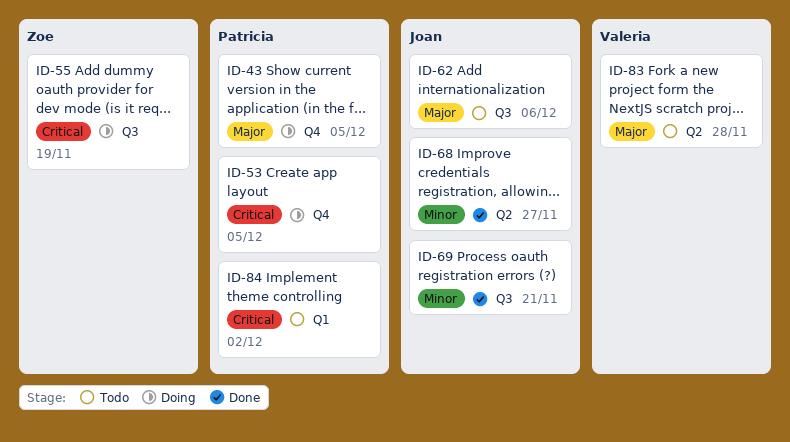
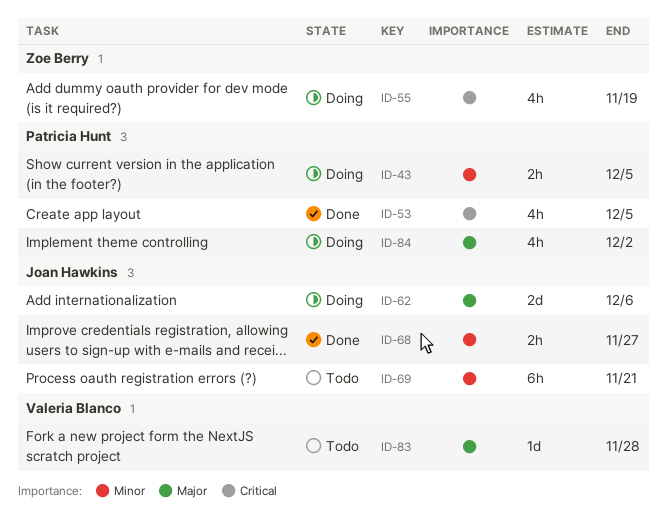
ID-43, priority: Major -> Minor
ID-53, status: Doing -> Done
ID-62, status: Todo -> Doing
ID-69, status: Done -> Todo
ID-84, status: Todo -> Doing
ID-84, priority: Critical -> Major

